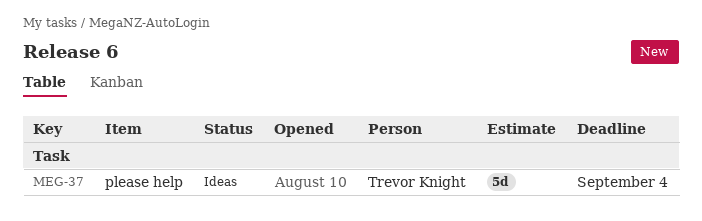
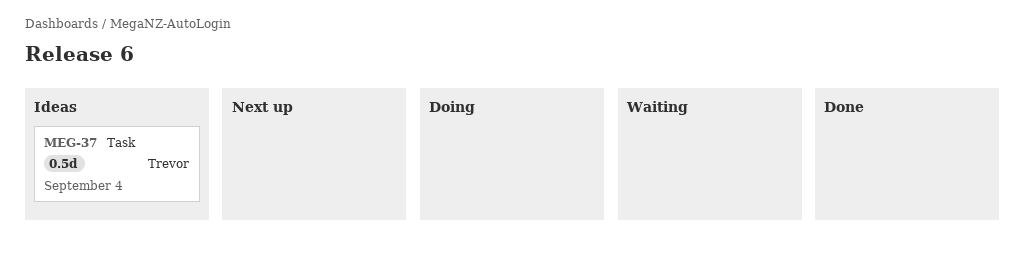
MEG-37, estimate: 5d -> 0.5d

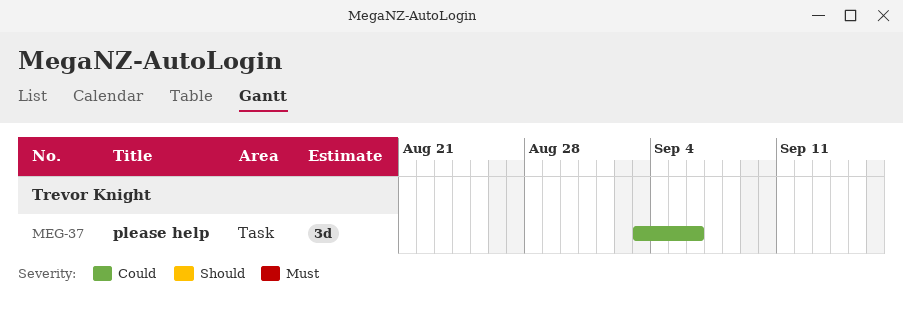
MEG-37, estimate: 0.5d -> 3d
MEG-37, due: Sep 4 -> Sep 6

